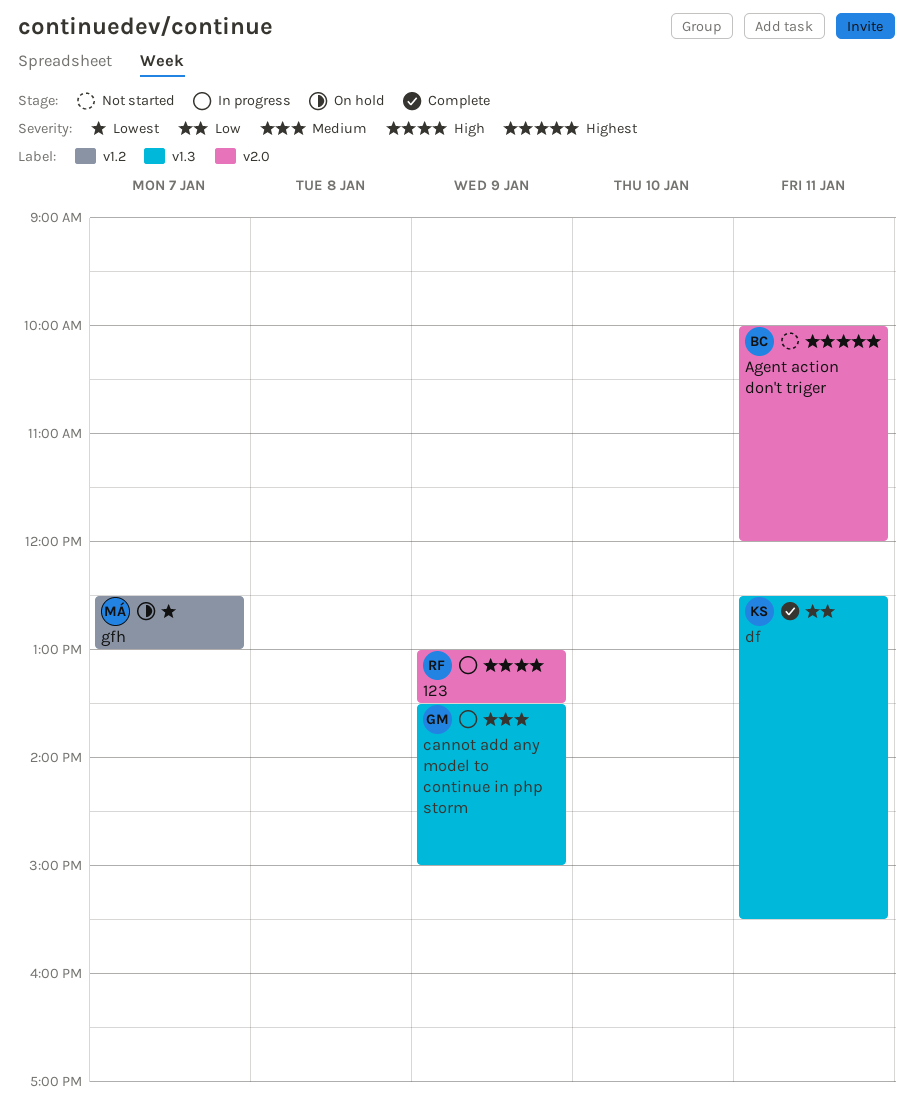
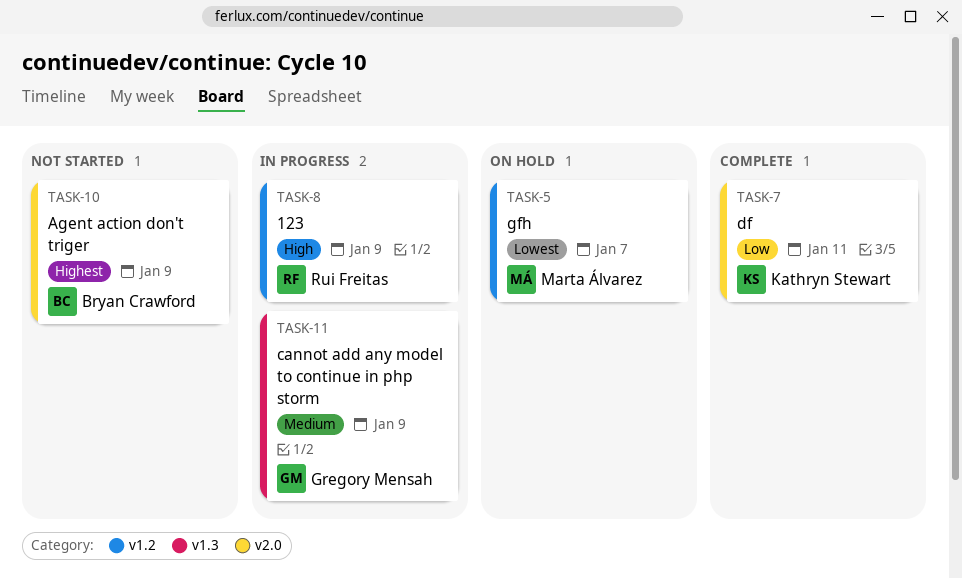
123, label: v2.0 -> v1.2
Agent action don't triger, day: Jan 11 -> Jan 9
df, label: v1.3 -> v2.0

